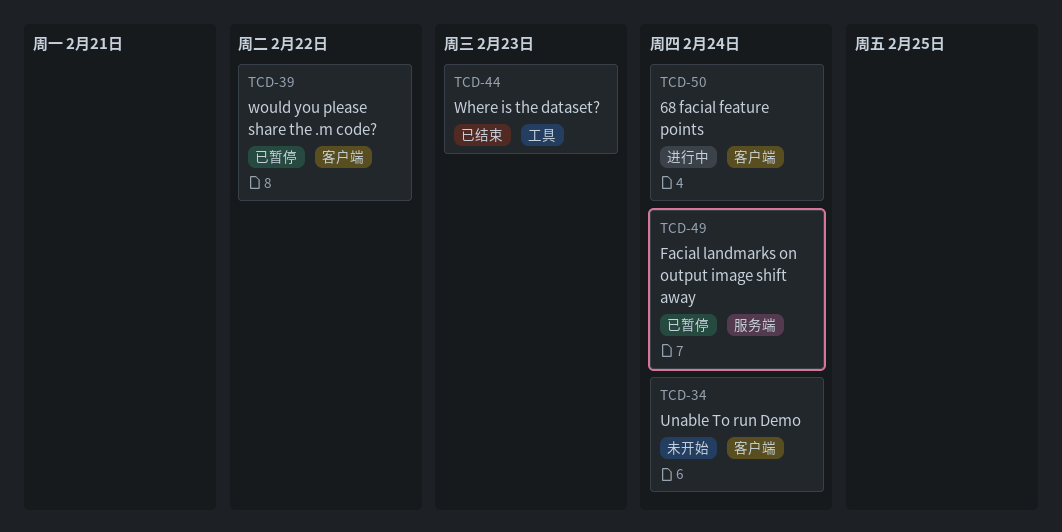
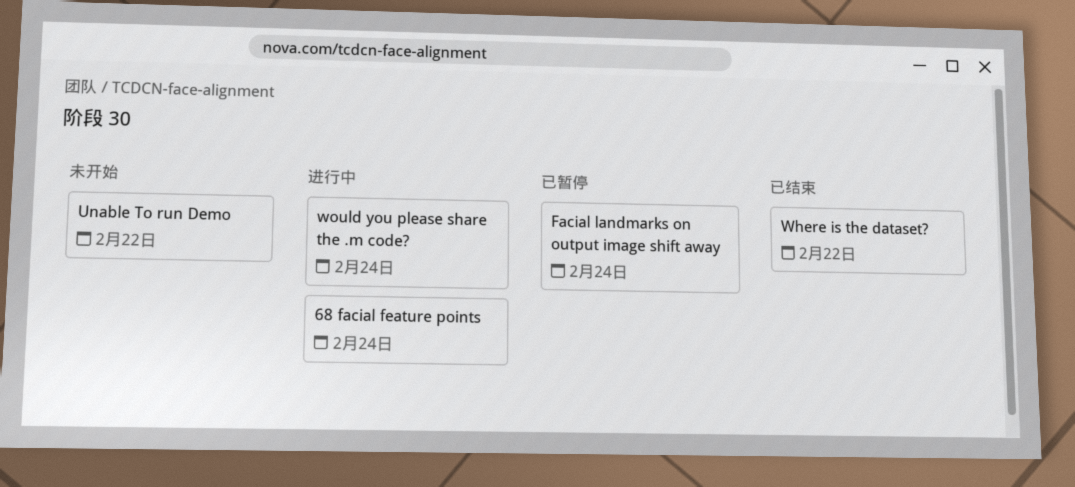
Unable To run Demo, due: Feb 24 -> Feb 22
Where is the dataset?, due: Feb 23 -> Feb 22
would you please share the .m code?, status: 已暂停 -> 进行中
would you please share the .m code?, due: Feb 22 -> Feb 24

